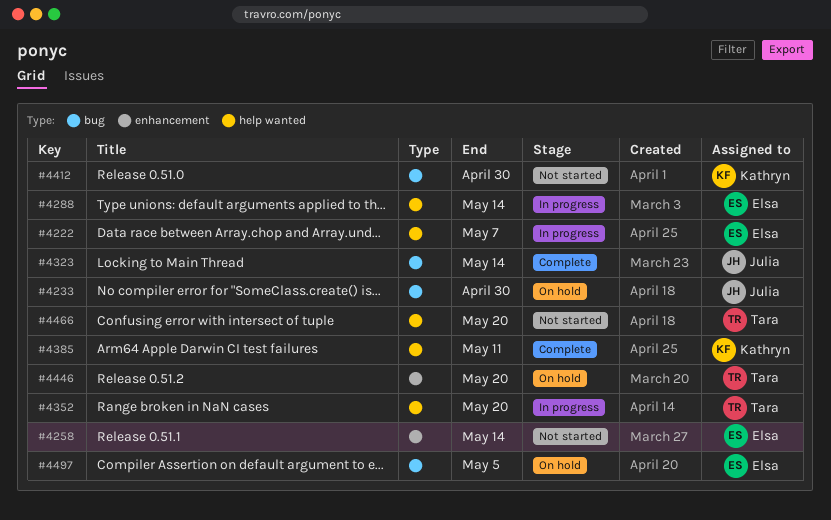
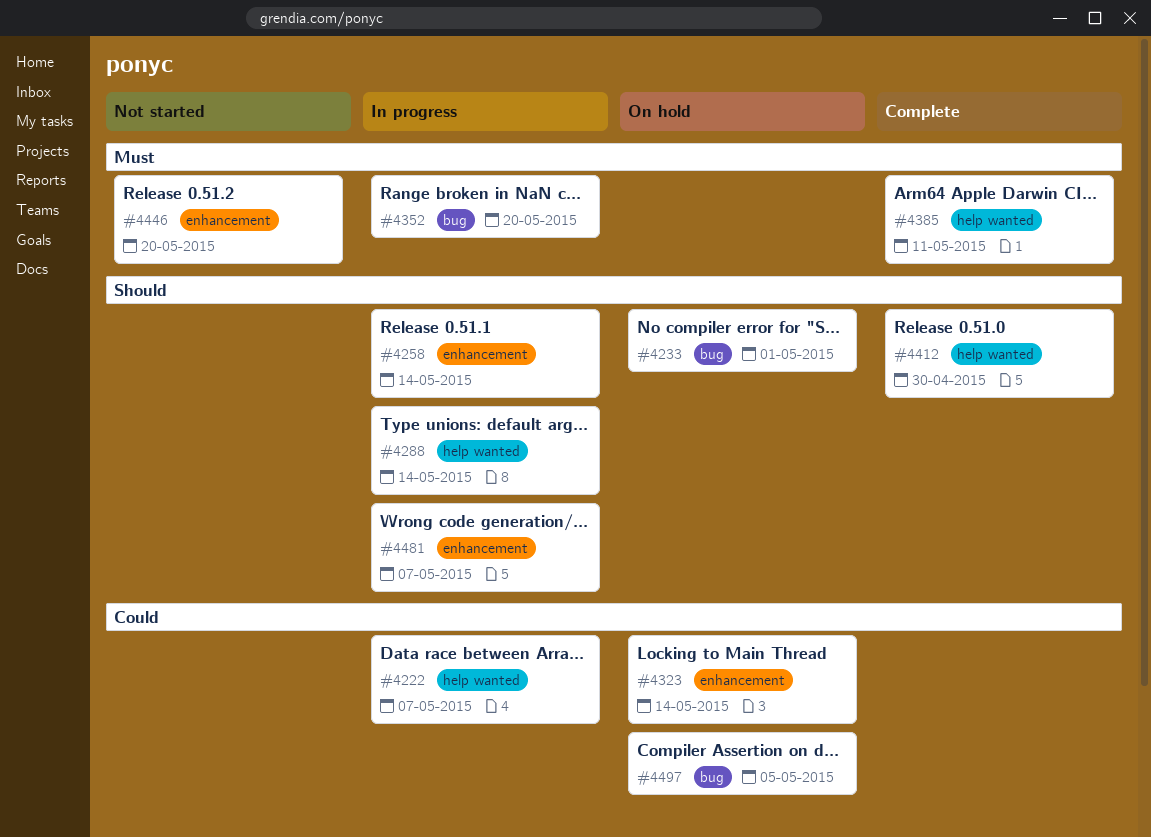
#4233, due: Apr 30 -> May 1
#4258, status: Not started -> In progress
#4323, status: Complete -> On hold
#4323, label: bug -> enhancement
#4352, label: help wanted -> bug
#4412, status: Not started -> Complete
#4412, label: bug -> help wanted
#4446, status: On hold -> Not started
#4466: present -> none
#4481: none -> present

